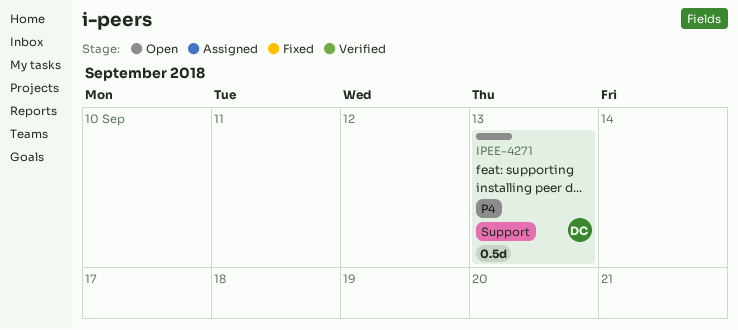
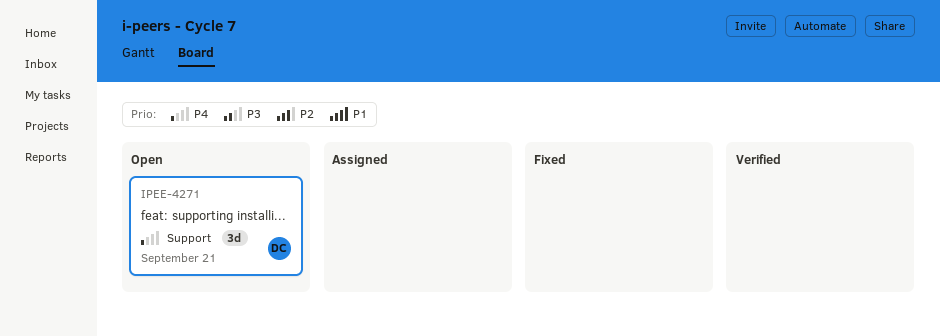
IPEE-4271, estimate: 0.5d -> 3d
IPEE-4271, due: Sep 13 -> Sep 21

